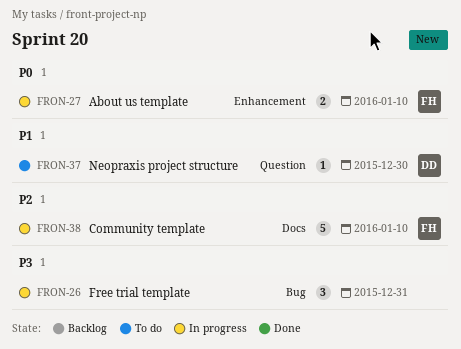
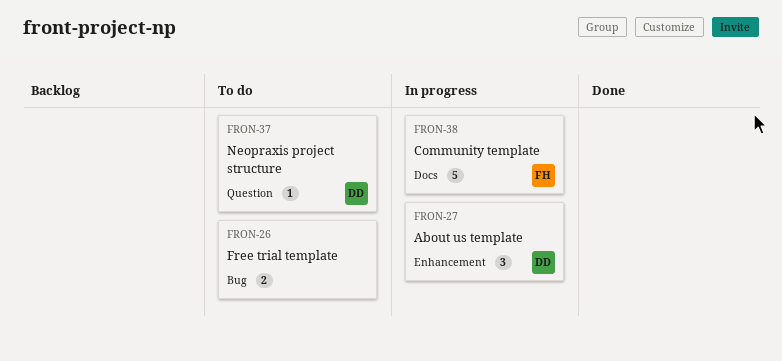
FRON-26, status: In progress -> To do
FRON-26, estimate: 3 -> 2
FRON-27, owner: FH -> DD
FRON-27, estimate: 2 -> 3

